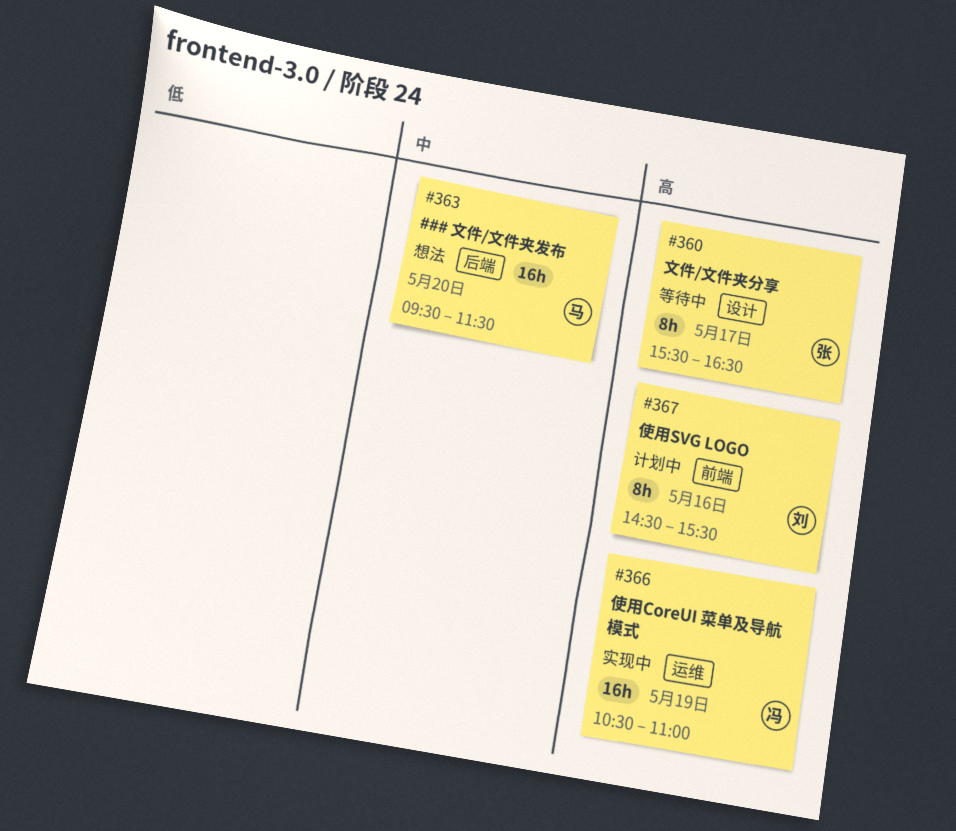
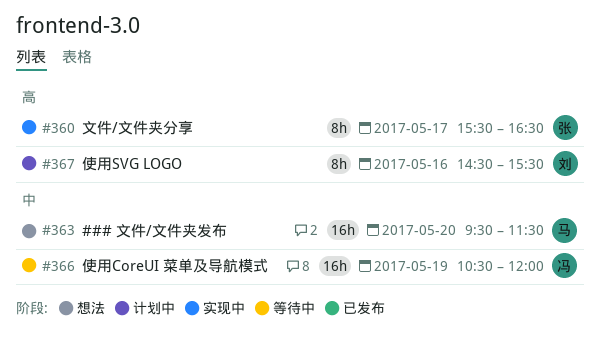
#360, status: 等待中 -> 实现中
#366, status: 实现中 -> 等待中
#366, priority: 高 -> 中
#366, ends: 11:00 -> 12:00

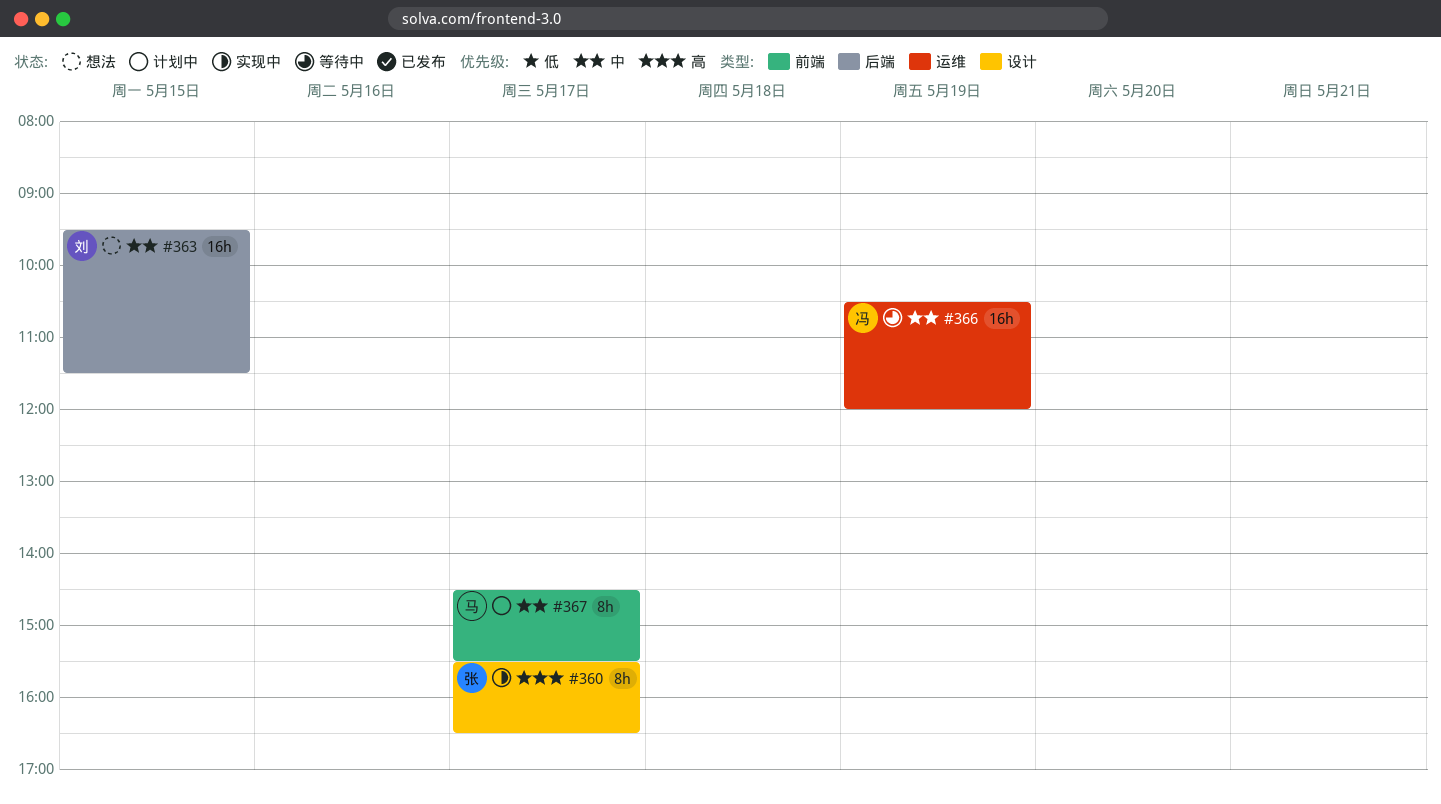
#363, owner: 马 -> 刘
#363, day: May 20 -> May 15
#367, owner: 刘 -> 马
#367, priority: 高 -> 中
#367, day: May 16 -> May 17

